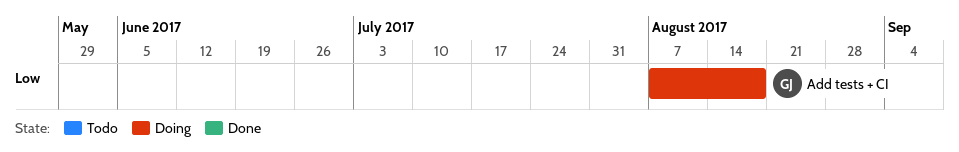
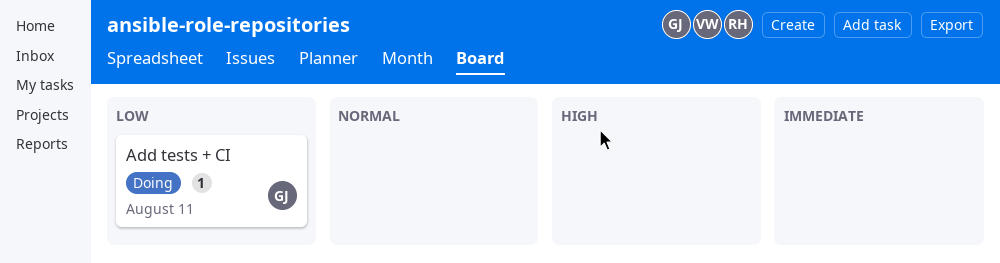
Add tests + CI, due: Aug 18 -> Aug 11

